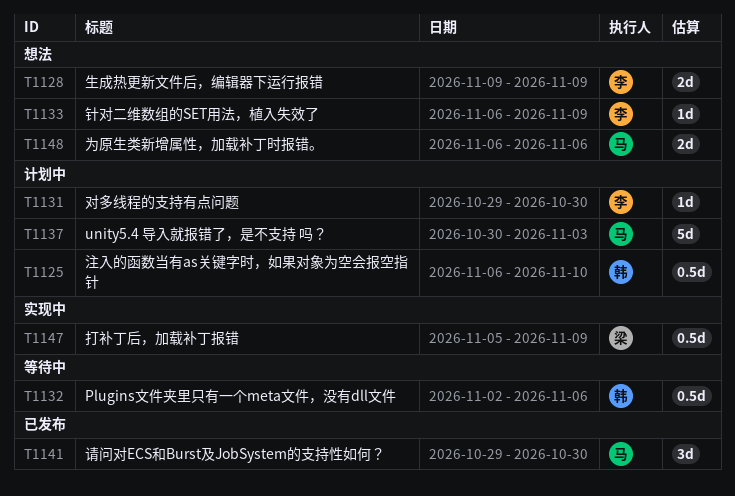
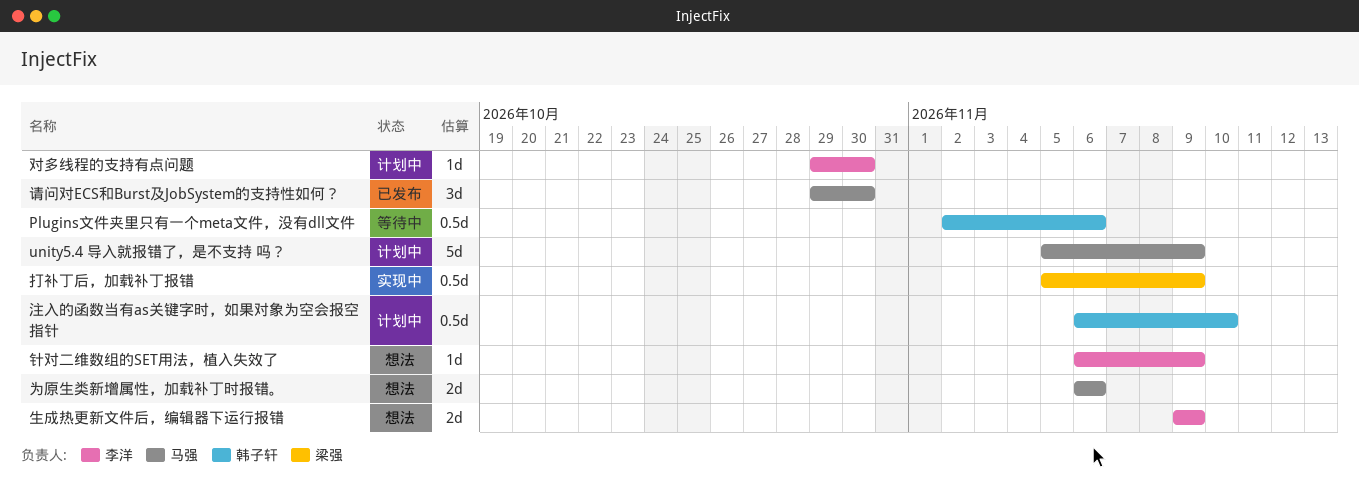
unity5.4 导入就报错了，是不支持 吗？, start: Oct 30 -> Nov 5
unity5.4 导入就报错了，是不支持 吗？, due: Nov 3 -> Nov 9

